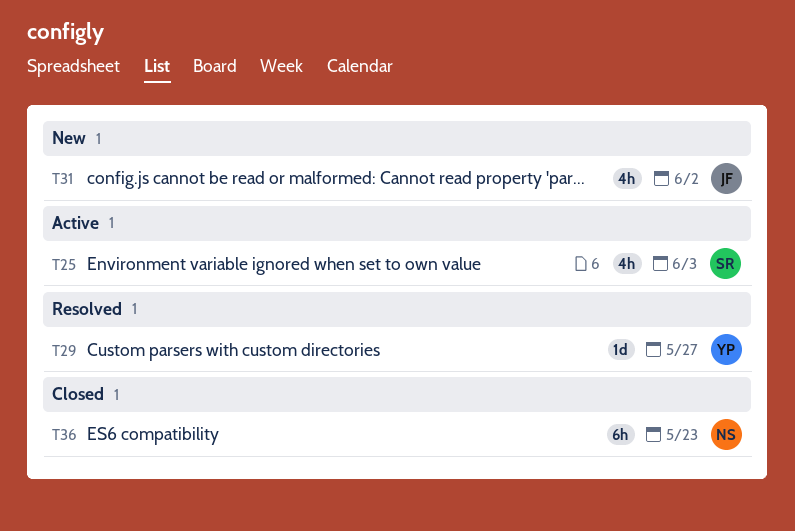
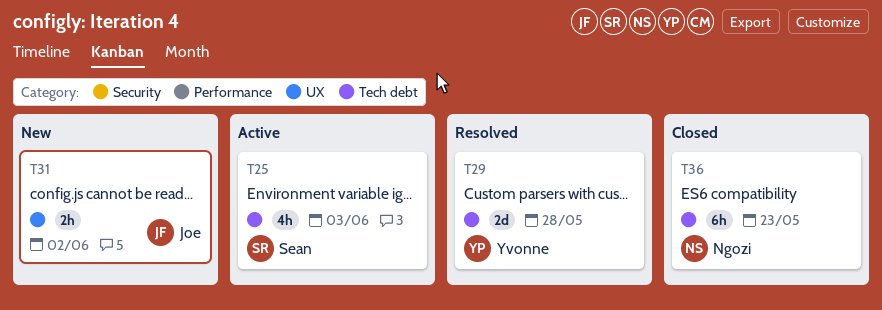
T29, estimate: 1d -> 2d
T29, due: May 27 -> May 28
T31, estimate: 4h -> 2h

